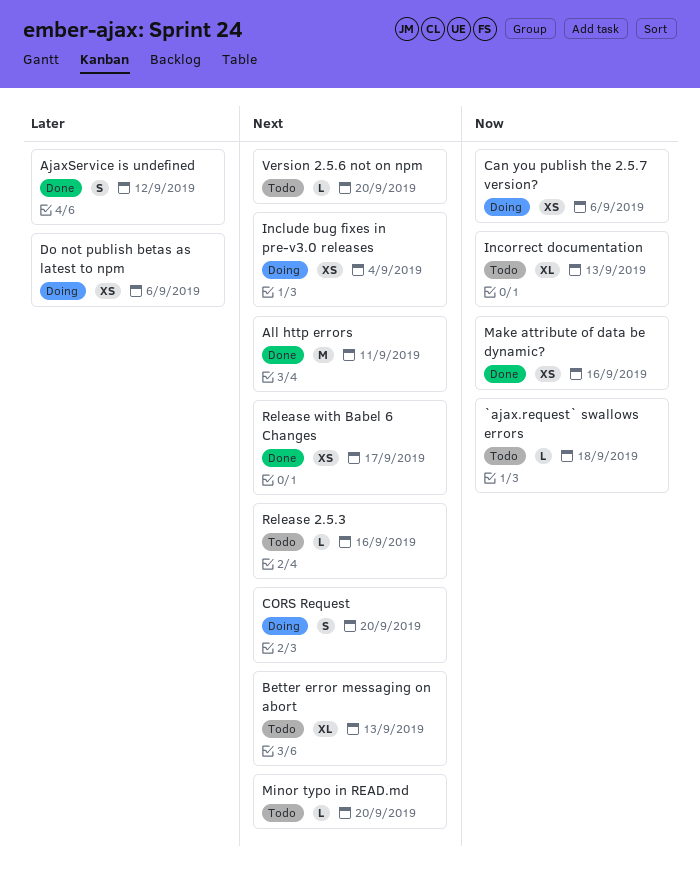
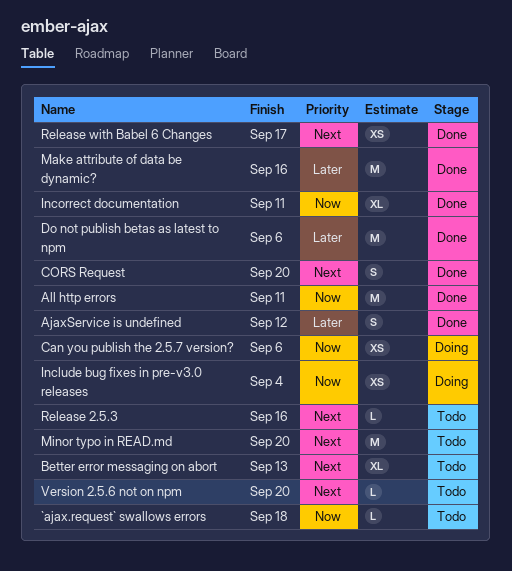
All http errors, priority: Next -> Now
CORS Request, status: Doing -> Done
Do not publish betas as latest to npm, status: Doing -> Done
Do not publish betas as latest to npm, estimate: XS -> M
Include bug fixes in pre-v3.0 releases, priority: Next -> Now
Incorrect documentation, status: Todo -> Done
Incorrect documentation, due: Sep 13 -> Sep 11
Make attribute of data be dynamic?, priority: Now -> Later
Make attribute of data be dynamic?, estimate: XS -> M
Minor typo in READ.md, estimate: L -> M

